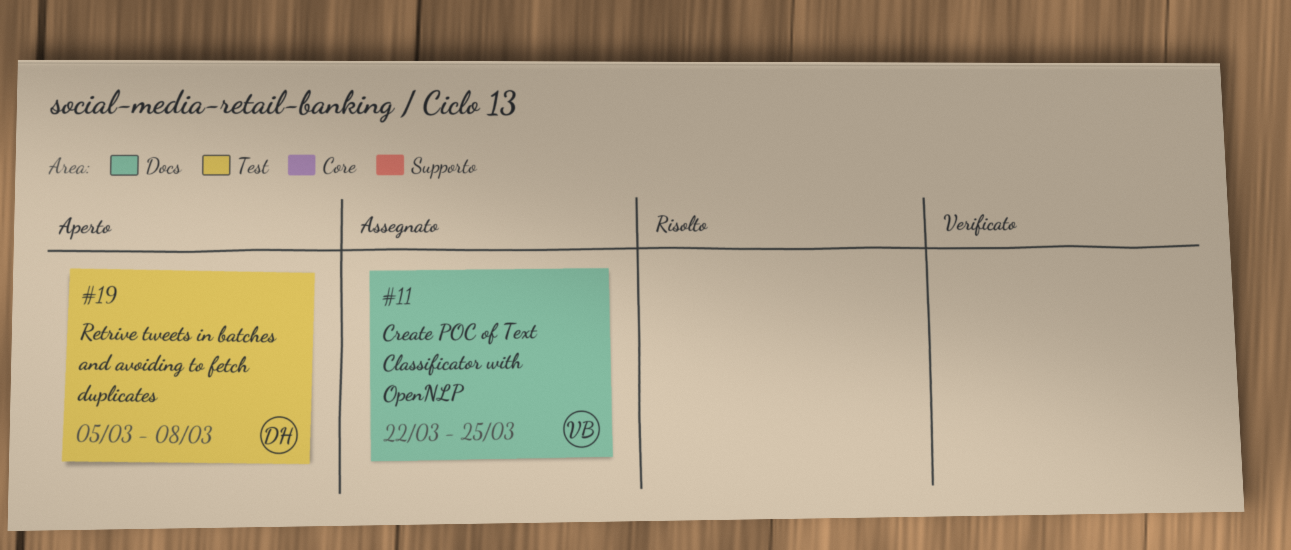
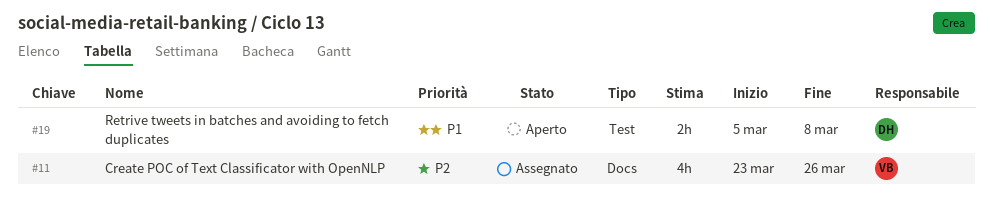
#11, start: Mar 22 -> Mar 23
#11, due: Mar 25 -> Mar 26

